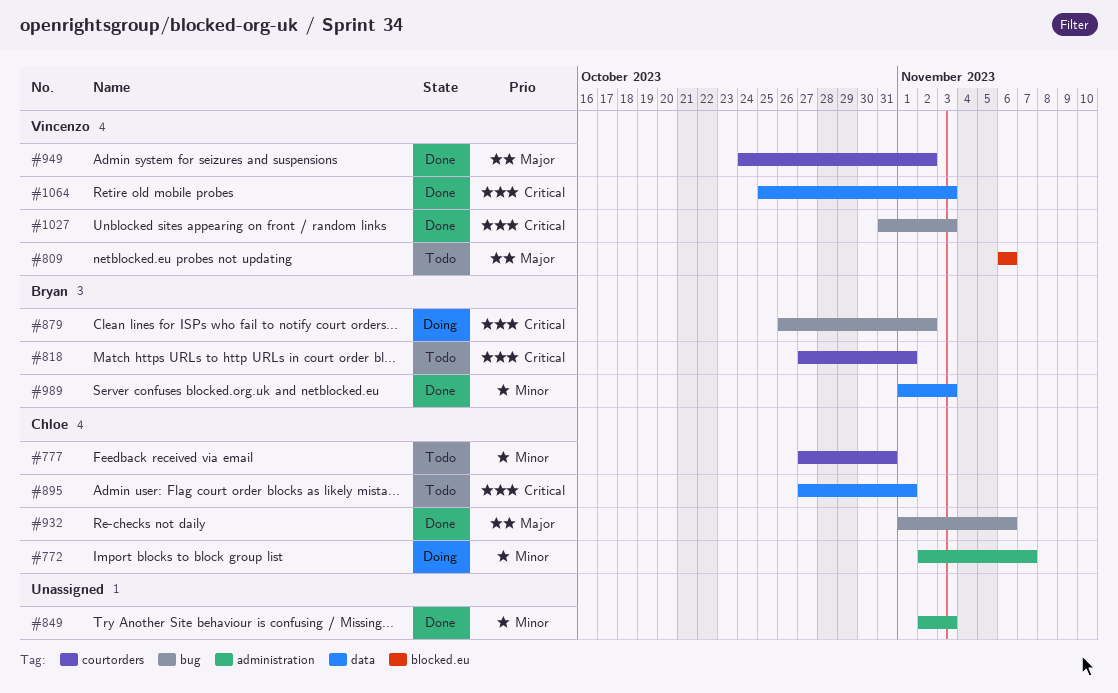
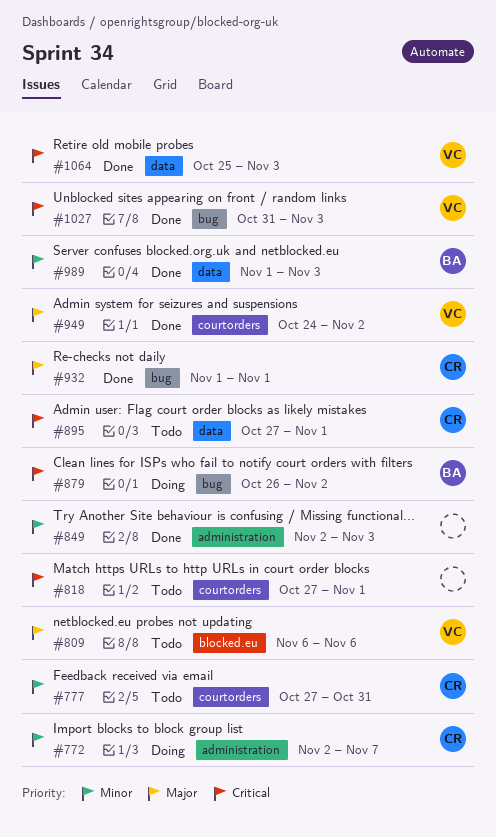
#818, owner: Bryan -> none
#932, due: Nov 6 -> Nov 1

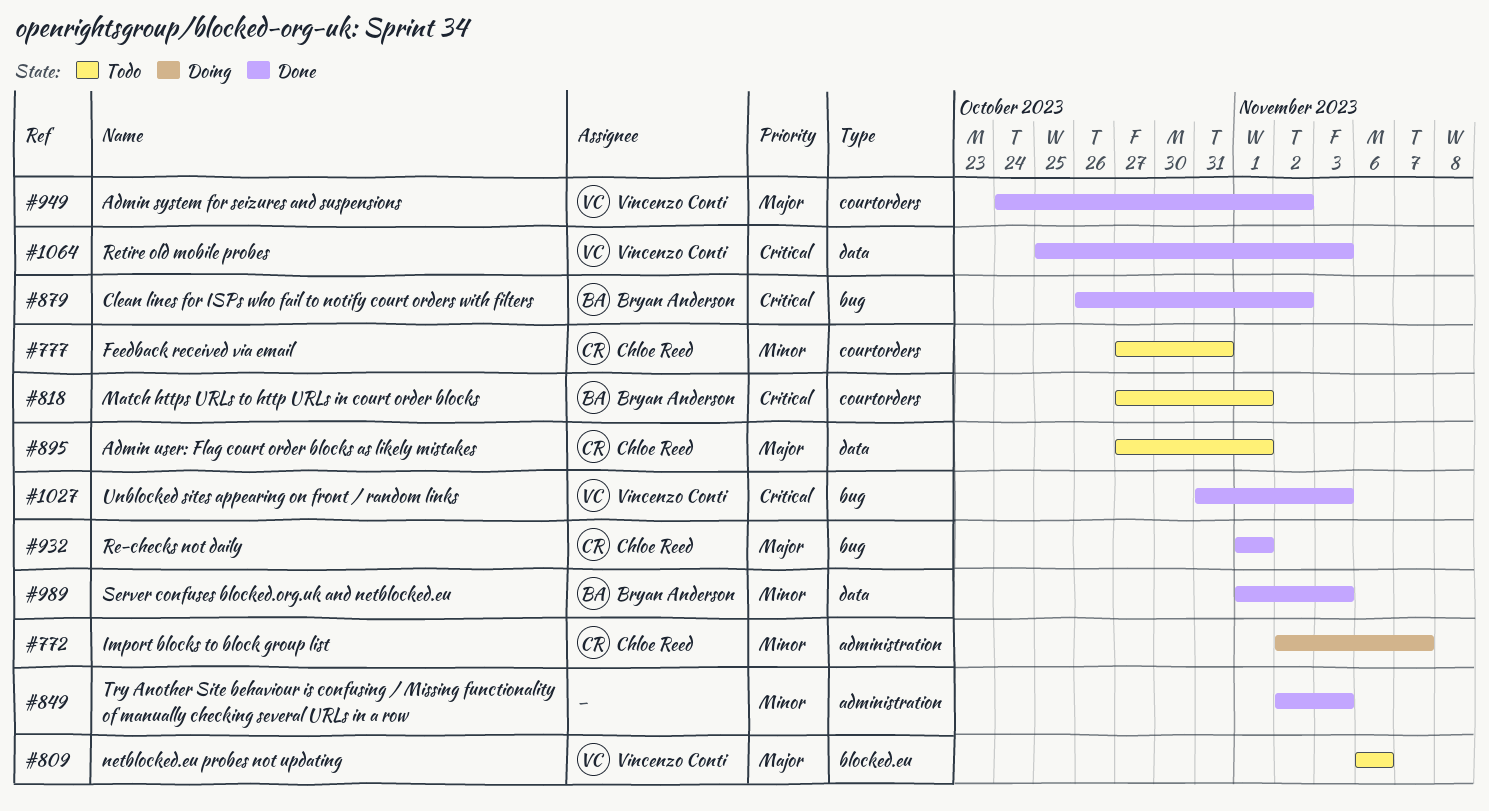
#818, owner: none -> Bryan Anderson
#879, status: Doing -> Done
#895, priority: Critical -> Major

